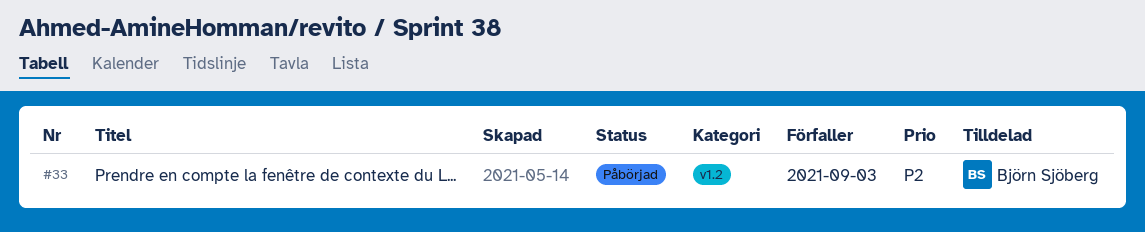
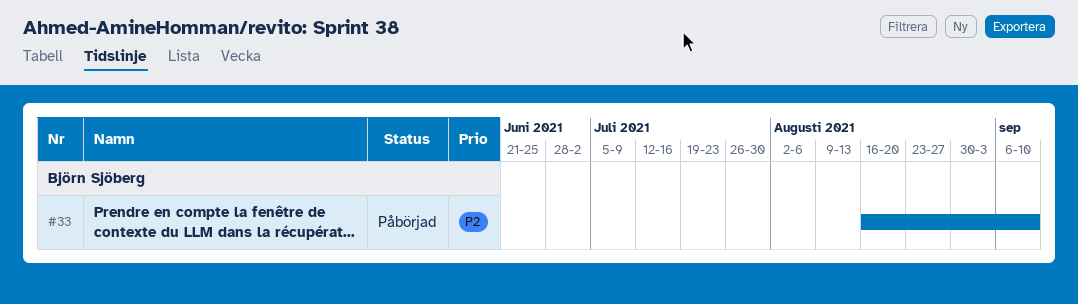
#33, due: Sep 3 -> Sep 10

